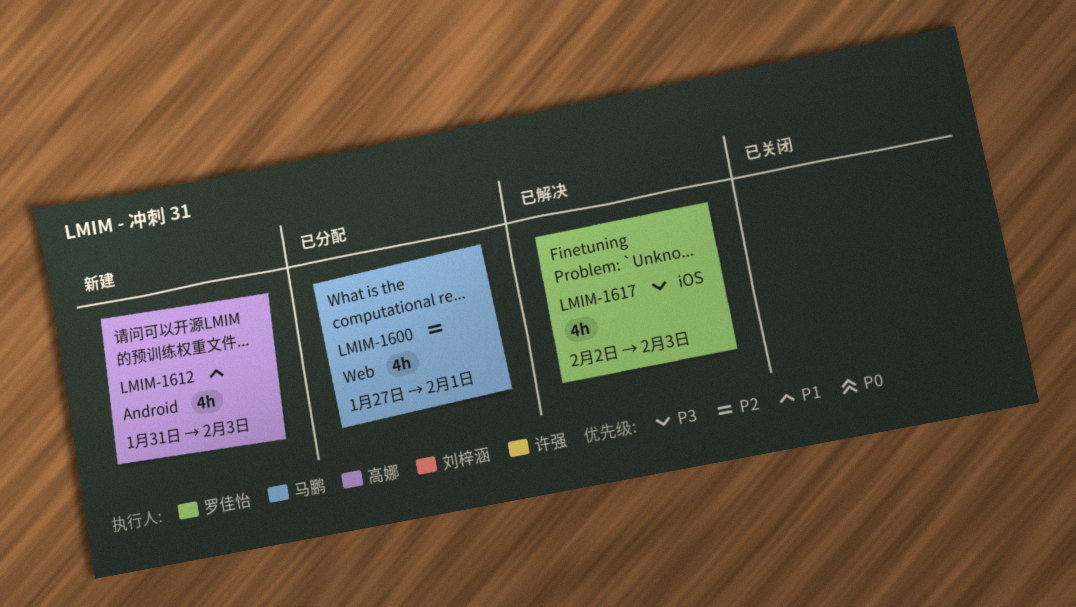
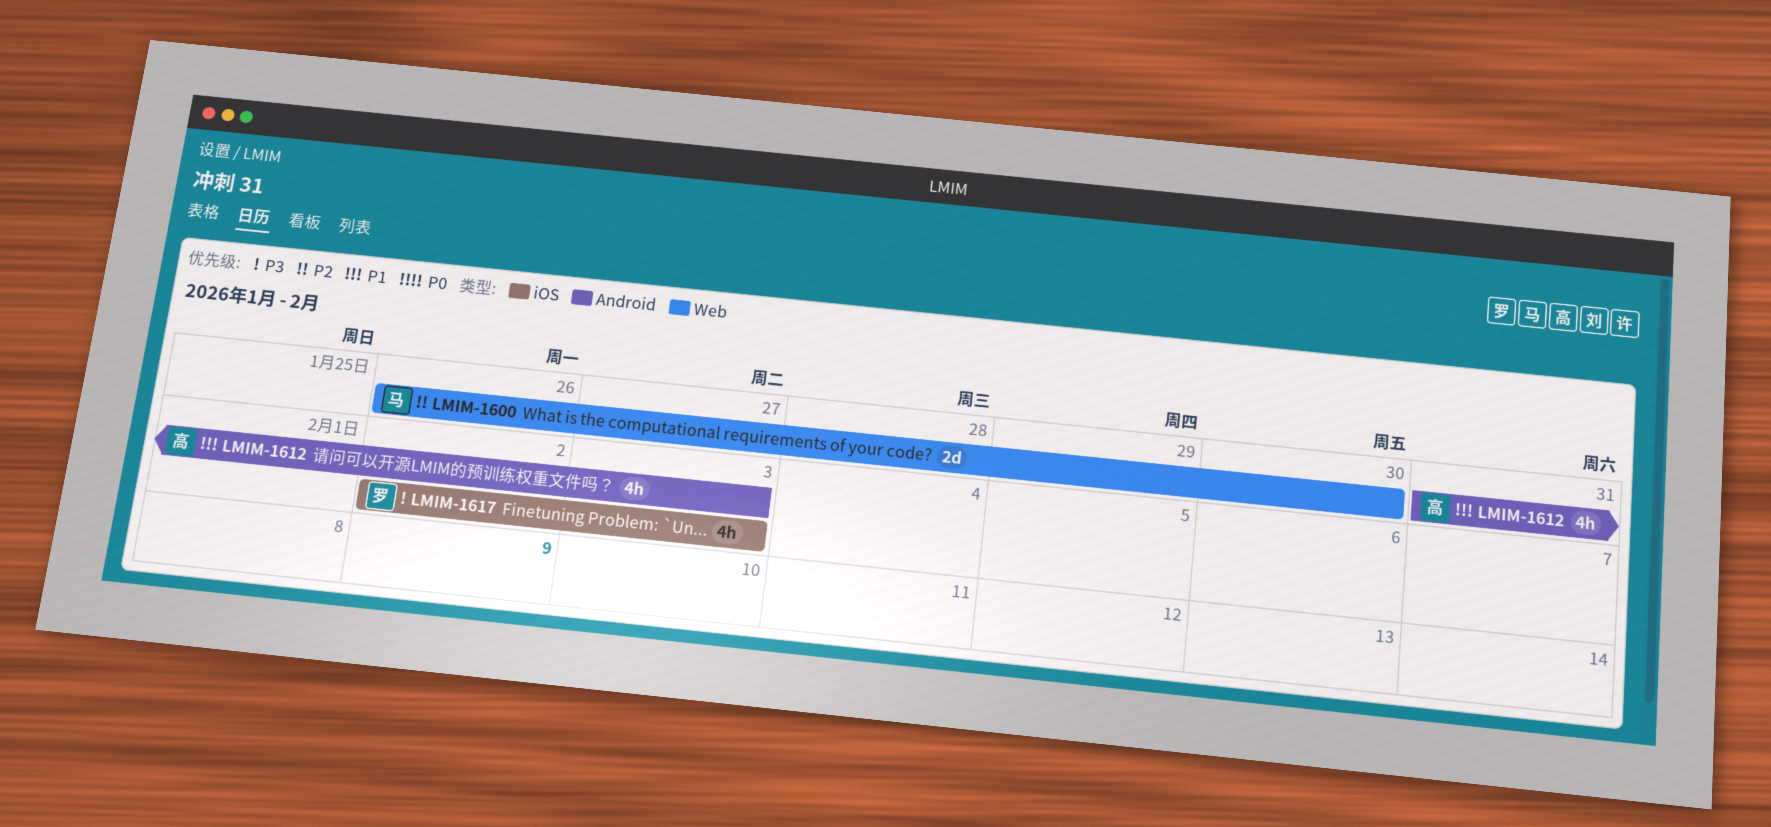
LMIM-1600, estimate: 4h -> 2d
LMIM-1600, start: Jan 27 -> Jan 26
LMIM-1600, due: Feb 1 -> Jan 30

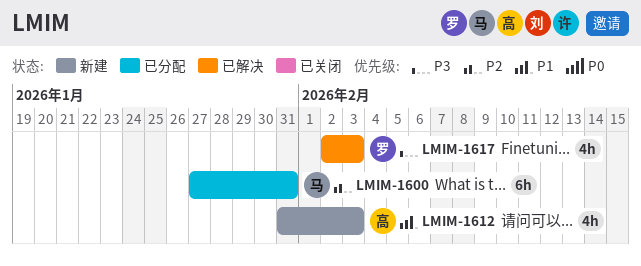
LMIM-1600, estimate: 2d -> 6h
LMIM-1600, start: Jan 26 -> Jan 27
LMIM-1600, due: Jan 30 -> Jan 31

